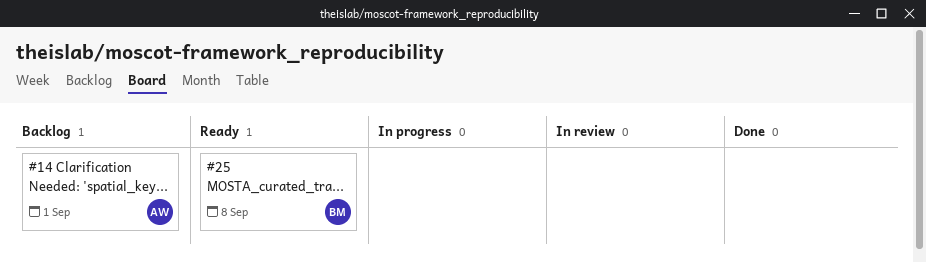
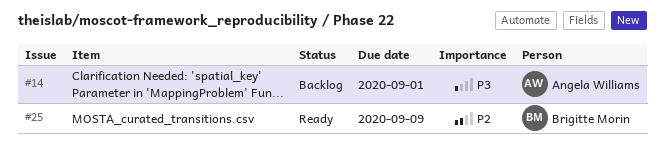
#25, due: Sep 8 -> Sep 9

